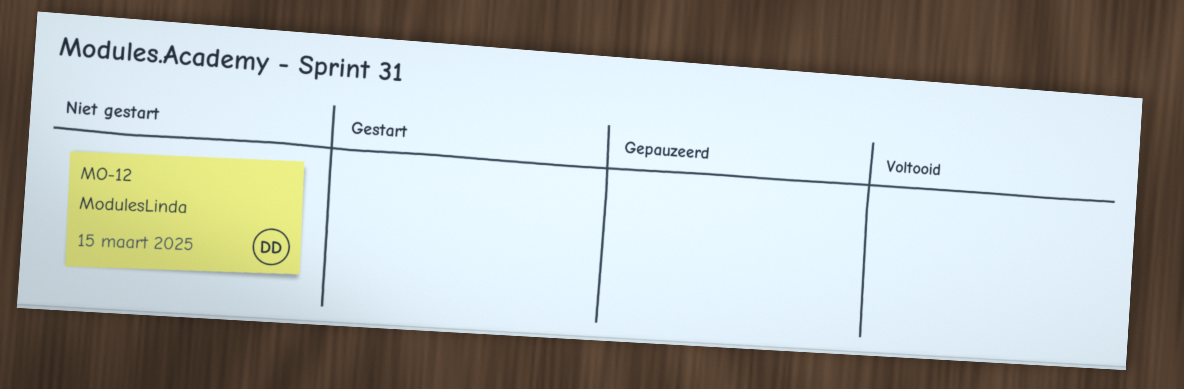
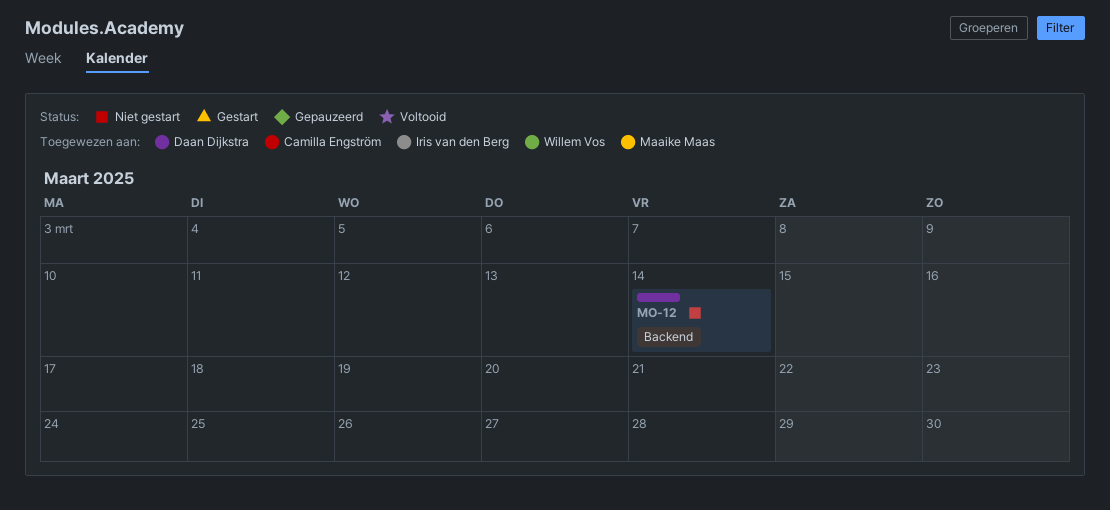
MO-12, due: Mar 15 -> Mar 14

